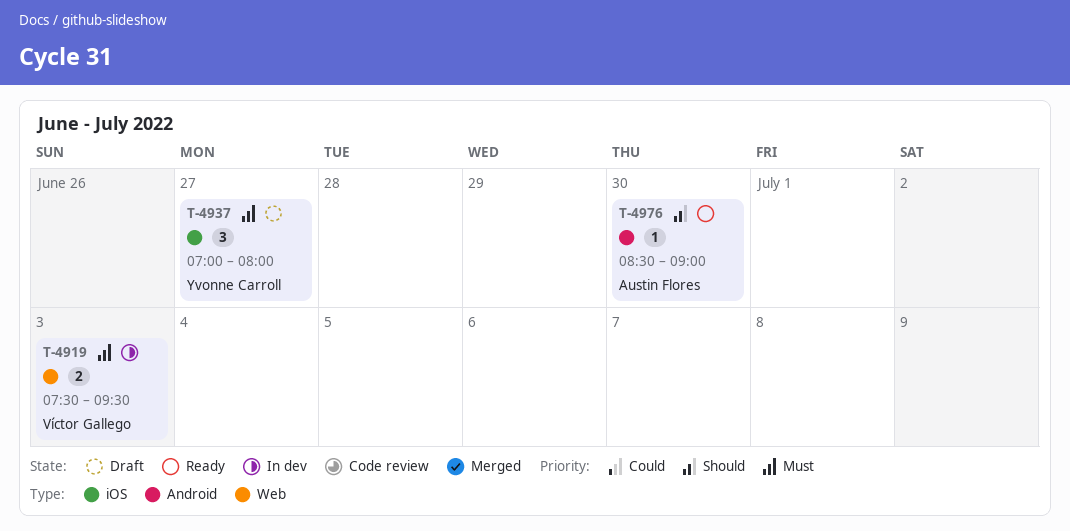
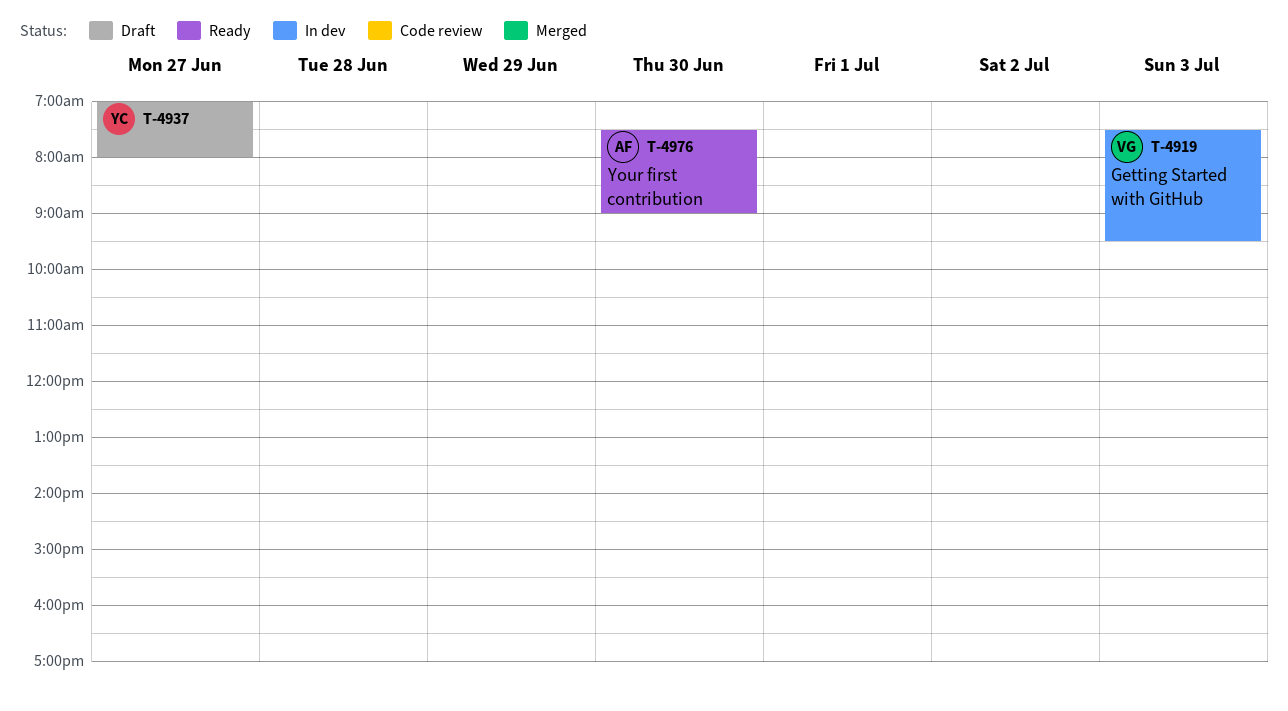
T-4976, begins: 08:30 -> 07:30

